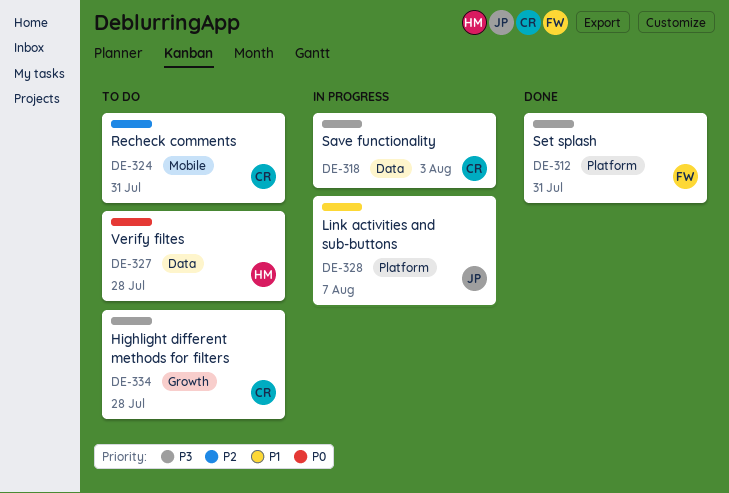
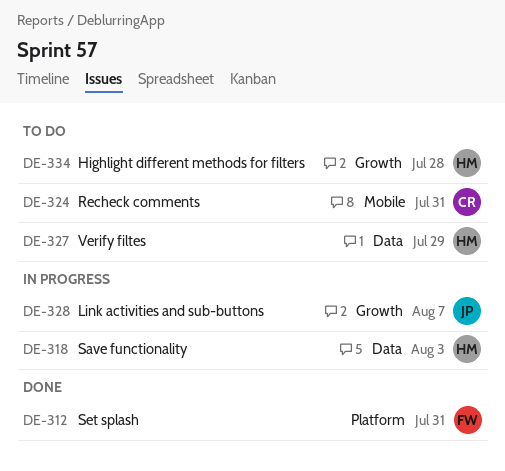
DE-318, owner: CR -> HM
DE-327, due: Jul 28 -> Jul 29
DE-328, label: Platform -> Growth
DE-334, owner: CR -> HM

